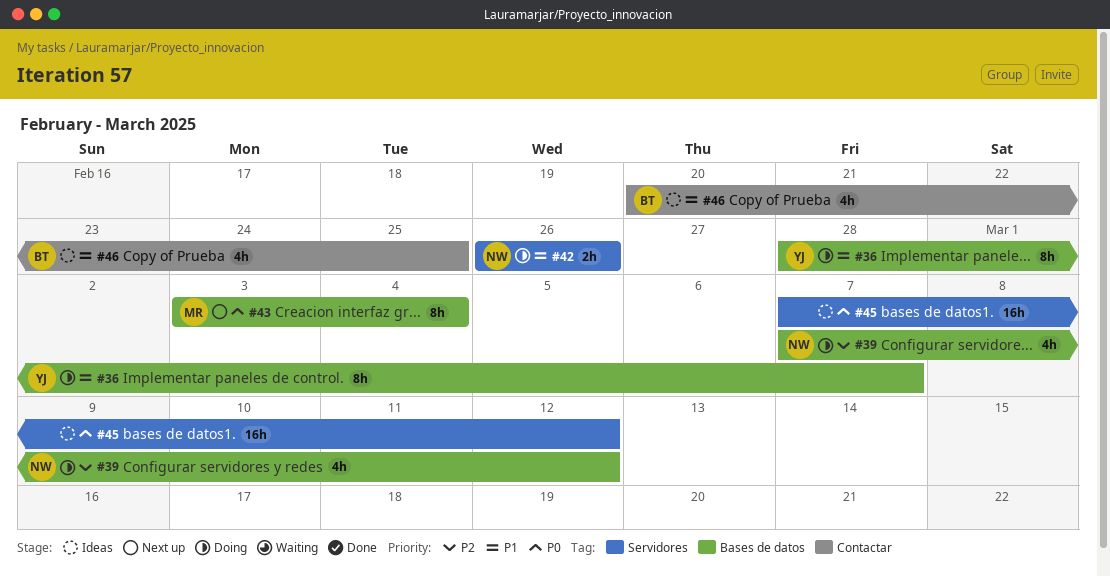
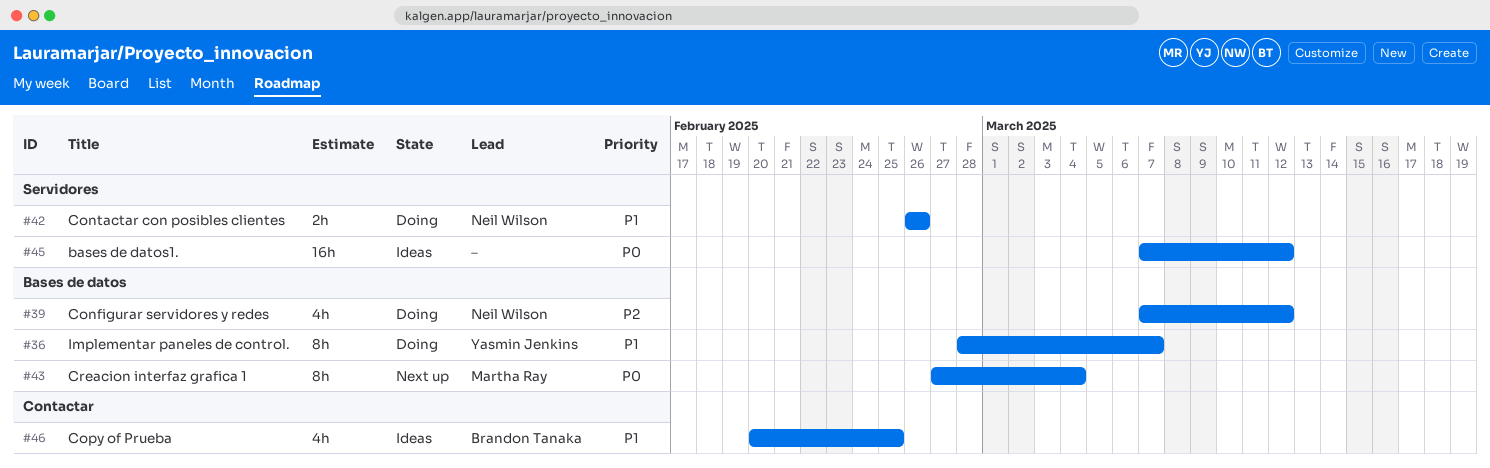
#43, start: Mar 3 -> Feb 27

